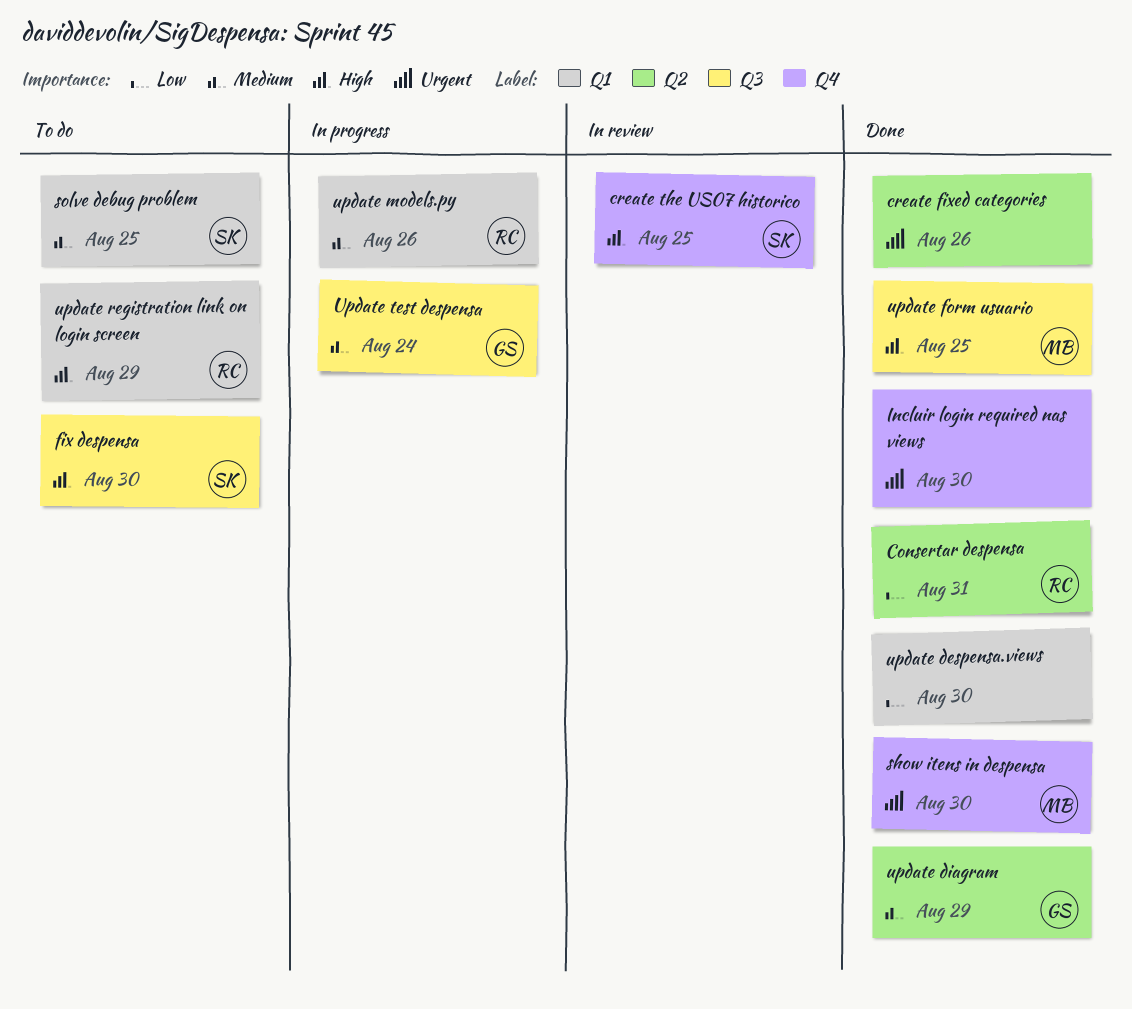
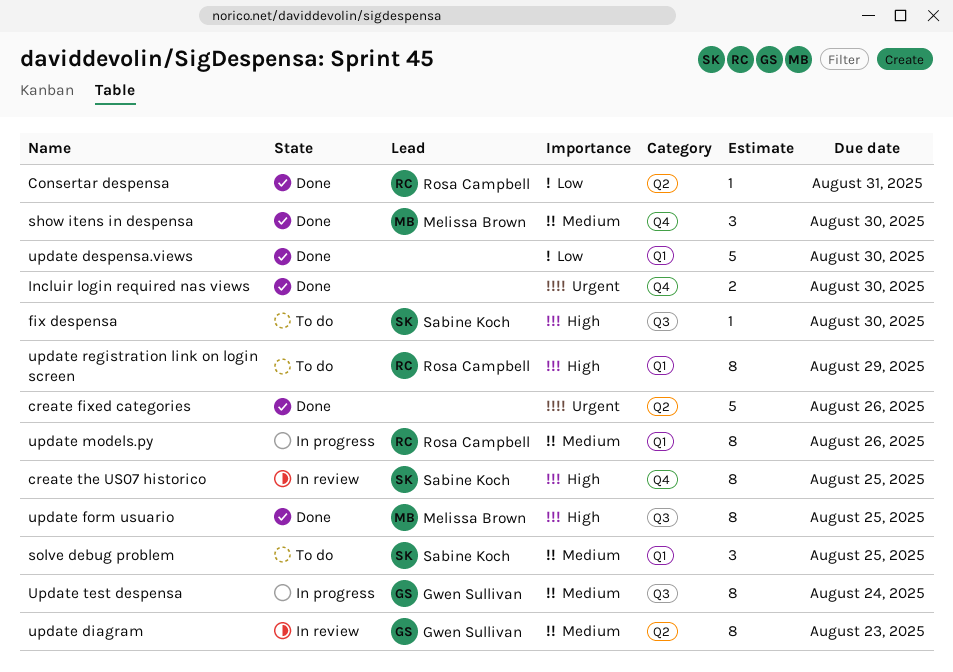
show itens in despensa, priority: Urgent -> Medium
update diagram, status: Done -> In review
update diagram, due: Aug 29 -> Aug 23

